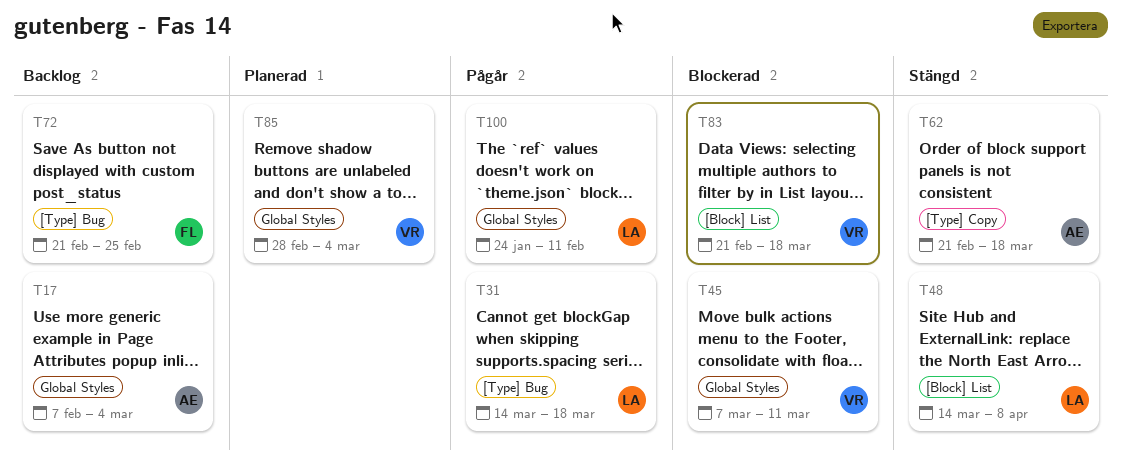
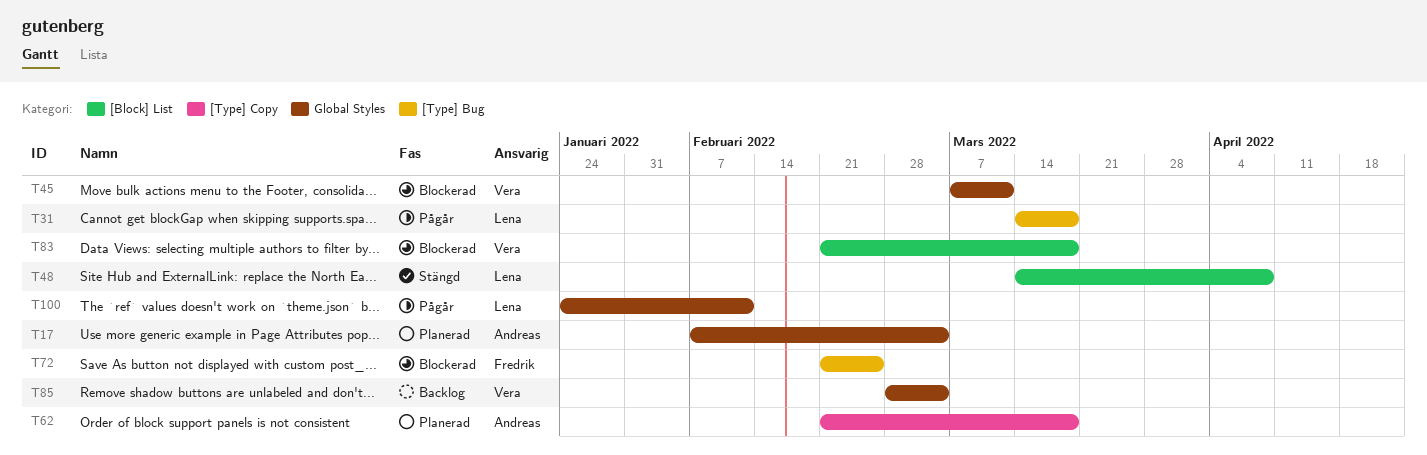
T17, status: Backlog -> Planerad
T62, status: Stängd -> Planerad
T72, status: Backlog -> Blockerad
T85, status: Planerad -> Backlog

